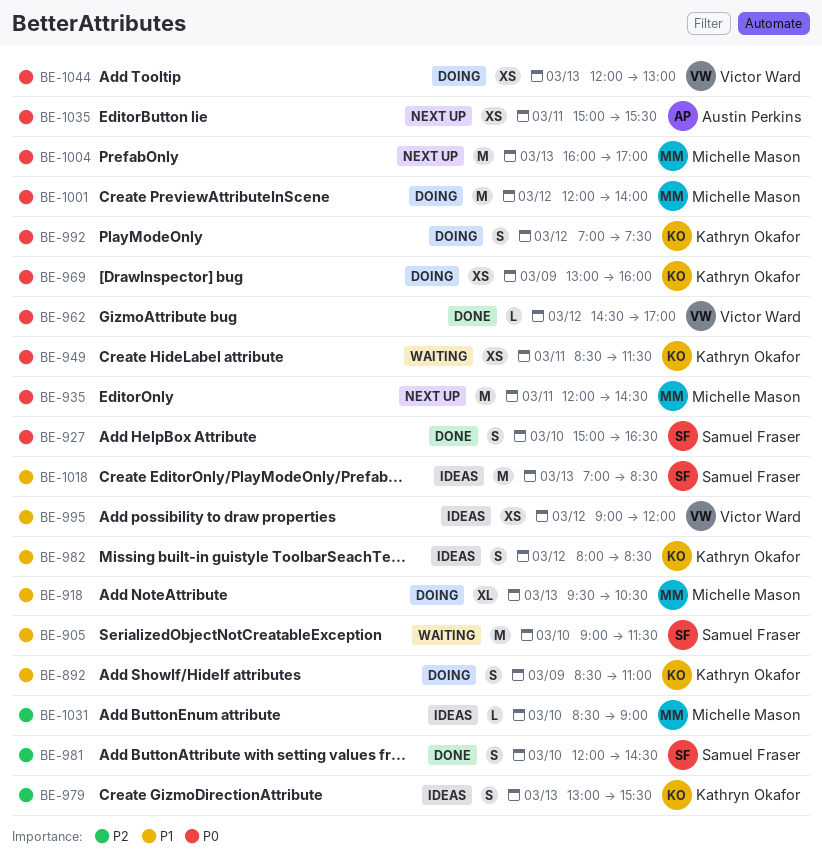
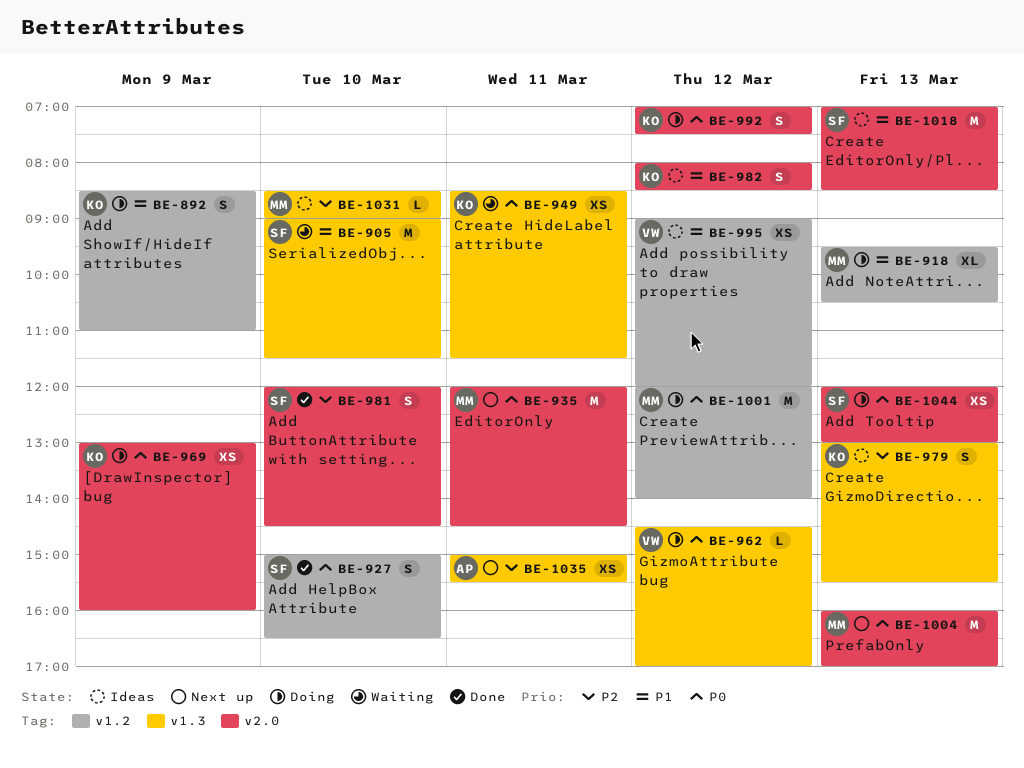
BE-962, status: Done -> Doing
BE-1035, priority: P0 -> P2
BE-1044, owner: Victor Ward -> Samuel Fraser

